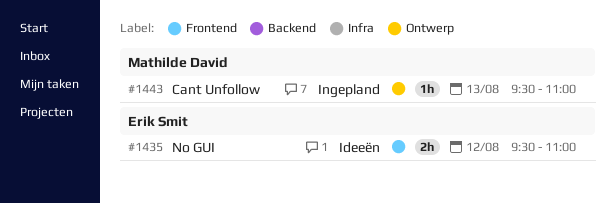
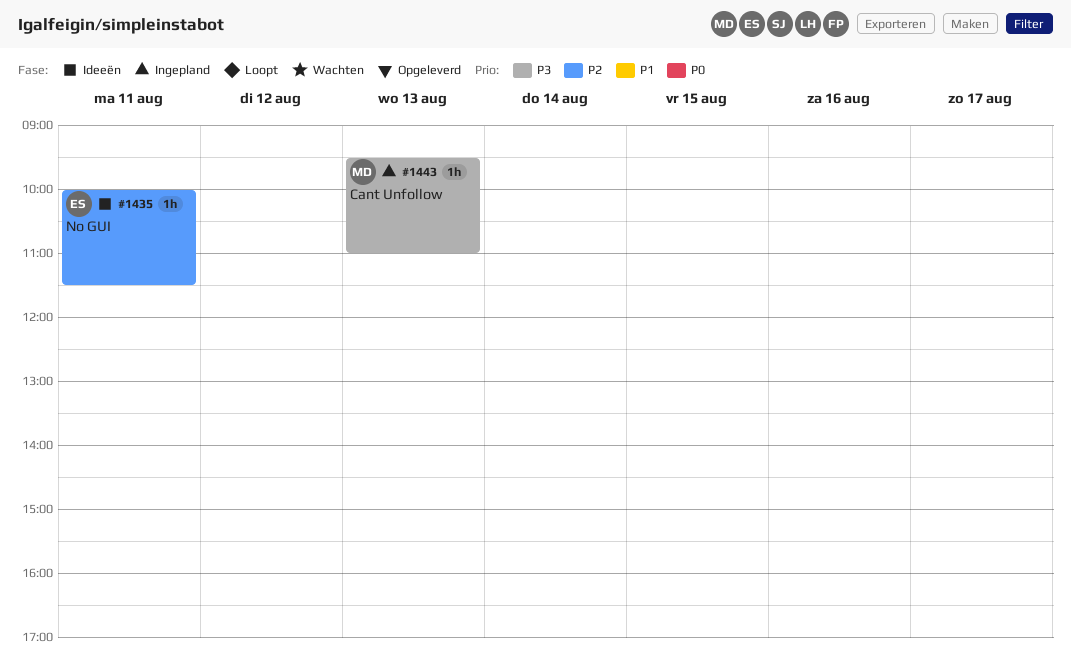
#1435, estimate: 2h -> 1h
#1435, day: Aug 12 -> Aug 11
#1435, begins: 09:30 -> 10:00
#1435, ends: 11:00 -> 11:30

